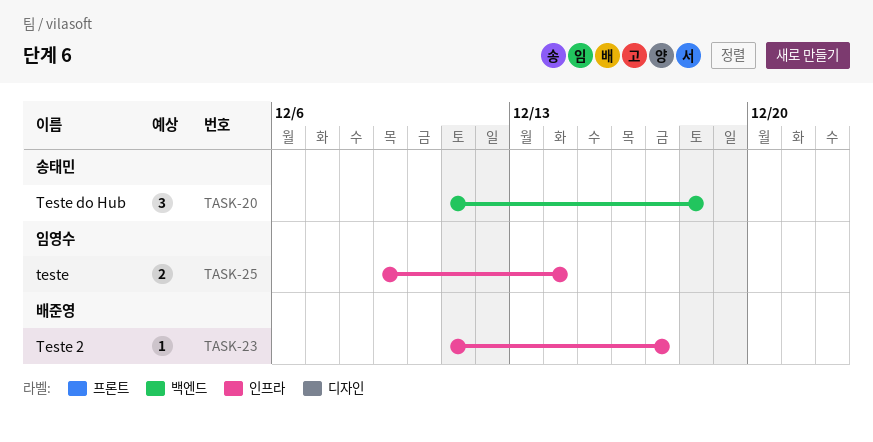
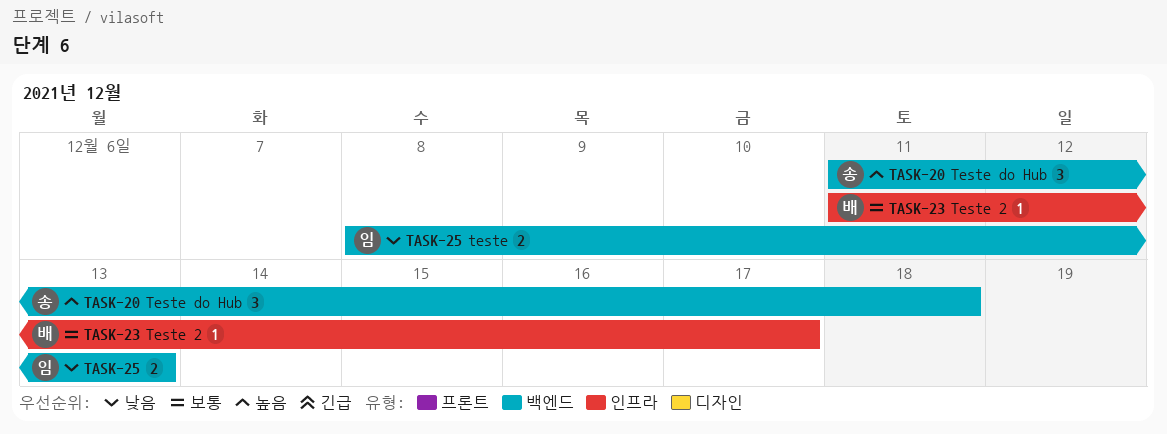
TASK-25, label: 인프라 -> 백엔드
TASK-25, start: Dec 9 -> Dec 8
TASK-25, due: Dec 14 -> Dec 13

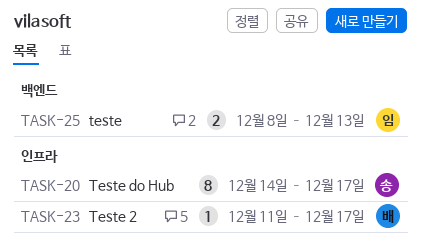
TASK-20, label: 백엔드 -> 인프라
TASK-20, estimate: 3 -> 8
TASK-20, start: Dec 11 -> Dec 14
TASK-20, due: Dec 18 -> Dec 17

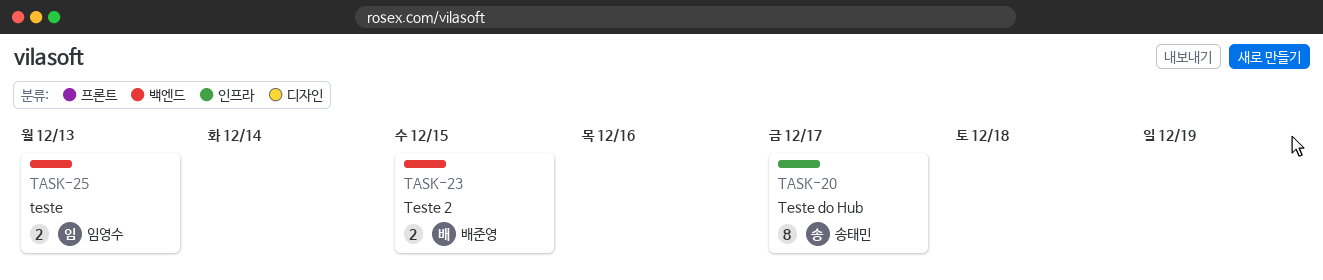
TASK-23, label: 인프라 -> 백엔드
TASK-23, estimate: 1 -> 2
TASK-23, due: Dec 17 -> Dec 15

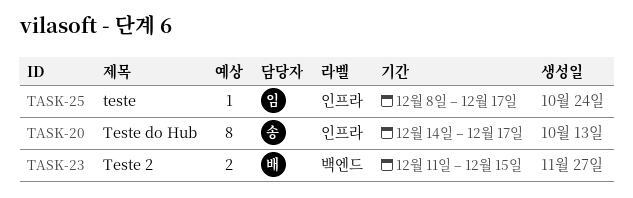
TASK-25, label: 백엔드 -> 인프라
TASK-25, estimate: 2 -> 1
TASK-25, due: Dec 13 -> Dec 17

